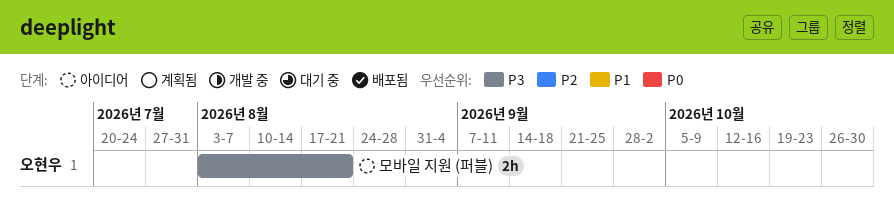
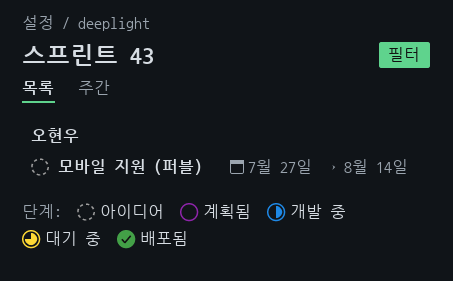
모바일 지원 (퍼블), start: Aug 3 -> Jul 27
모바일 지원 (퍼블), due: Aug 21 -> Aug 14

